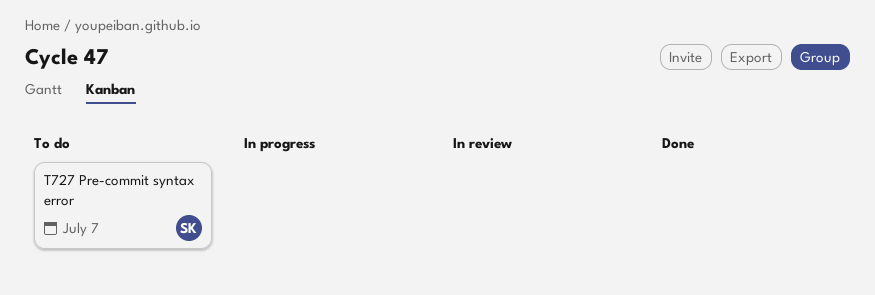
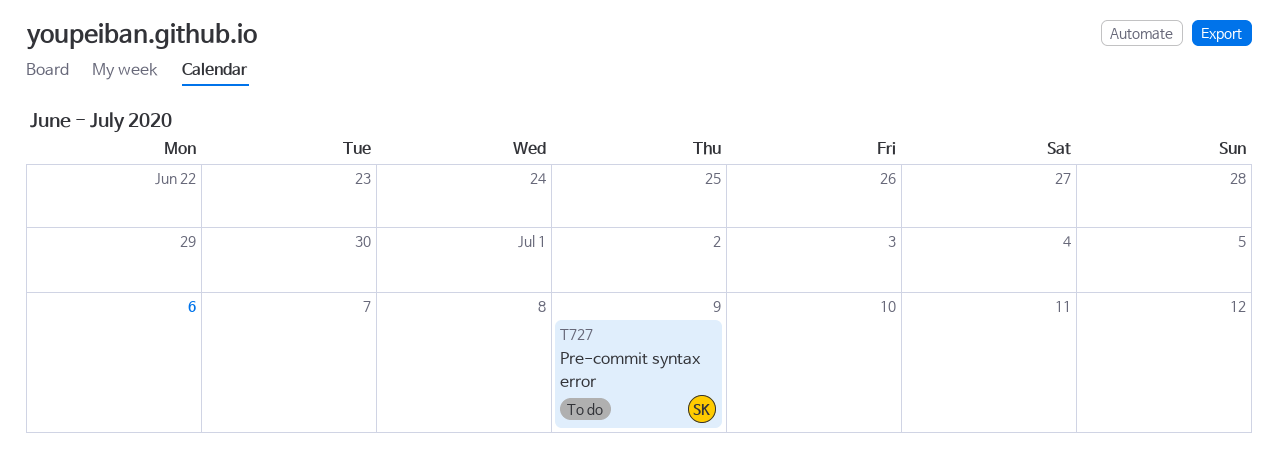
T727, due: Jul 7 -> Jul 9

